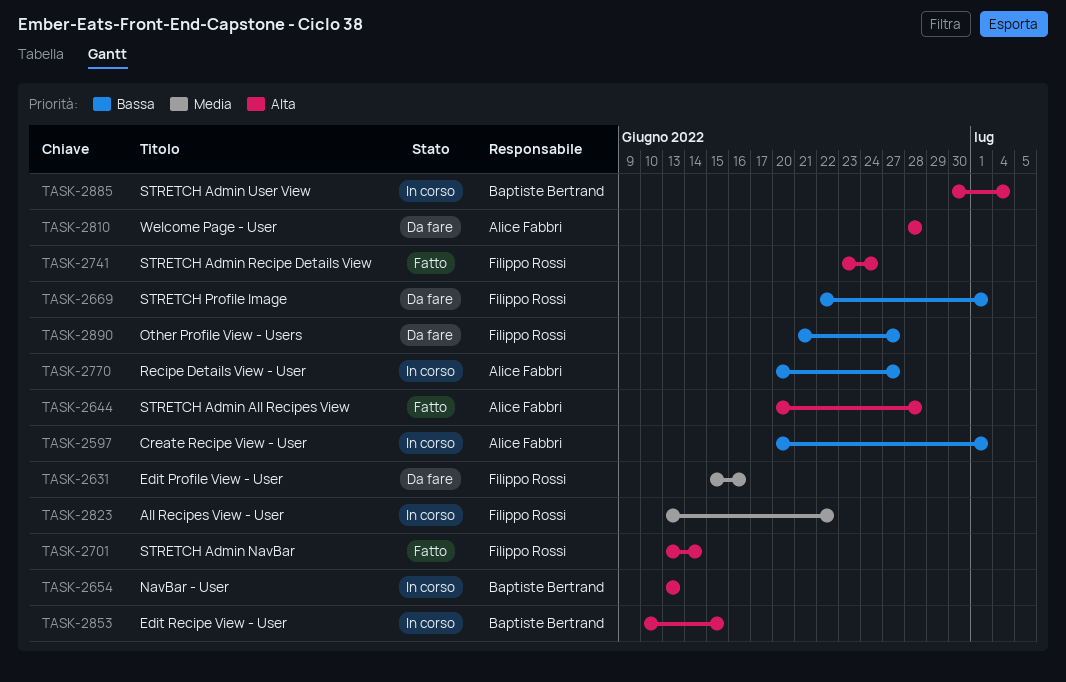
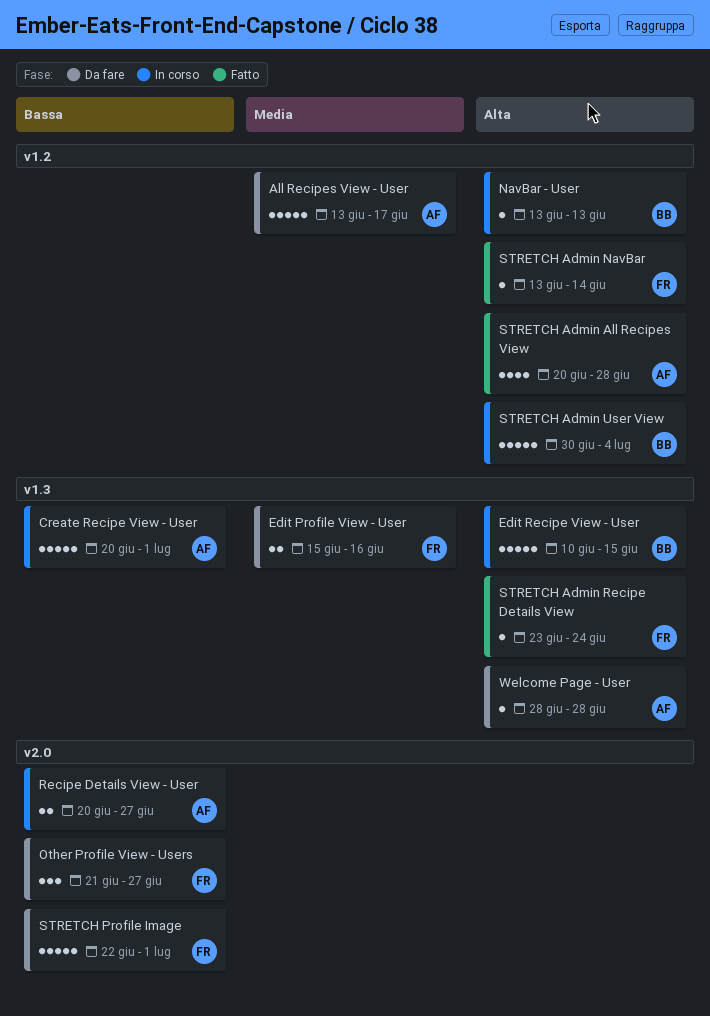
All Recipes View - User, status: In corso -> Da fare
All Recipes View - User, owner: Filippo Rossi -> Alice Fabbri
All Recipes View - User, due: Jun 22 -> Jun 17

